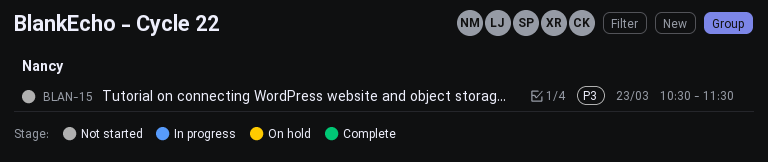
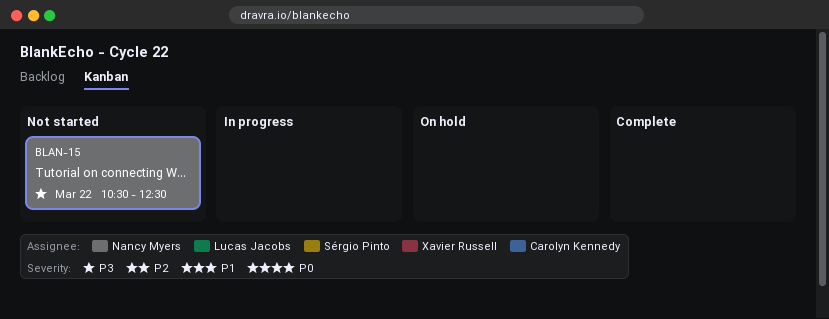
BLAN-15, day: Mar 23 -> Mar 22
BLAN-15, ends: 11:30 -> 12:30

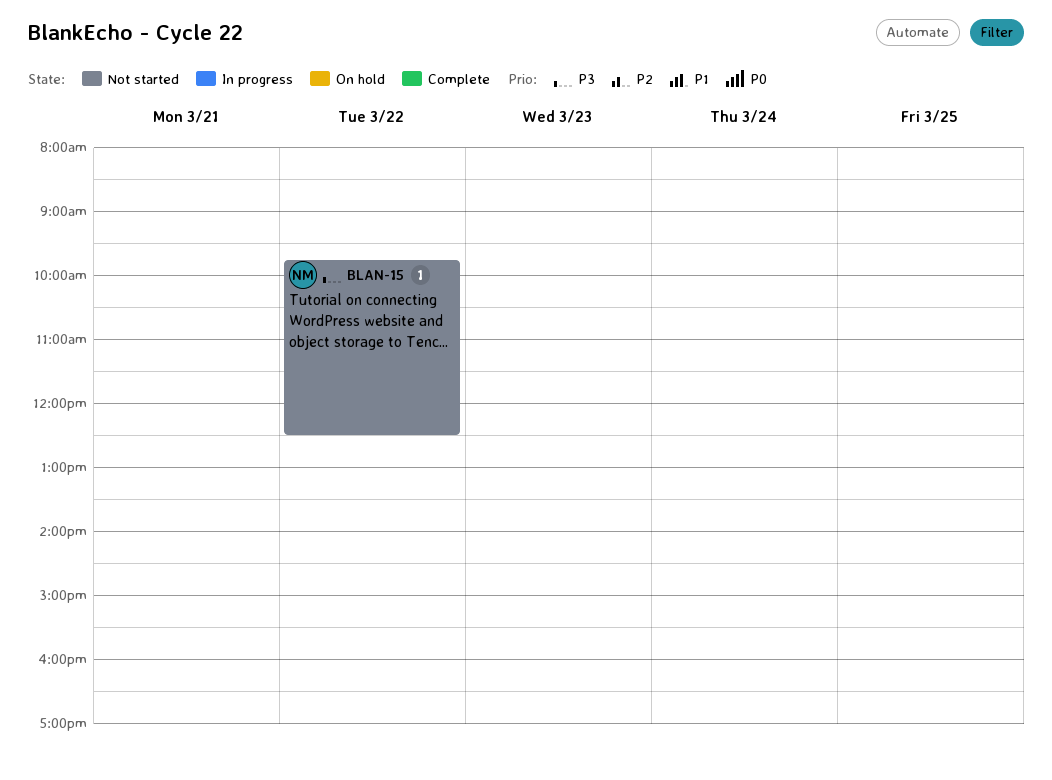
BLAN-15, begins: 10:30 -> 09:45

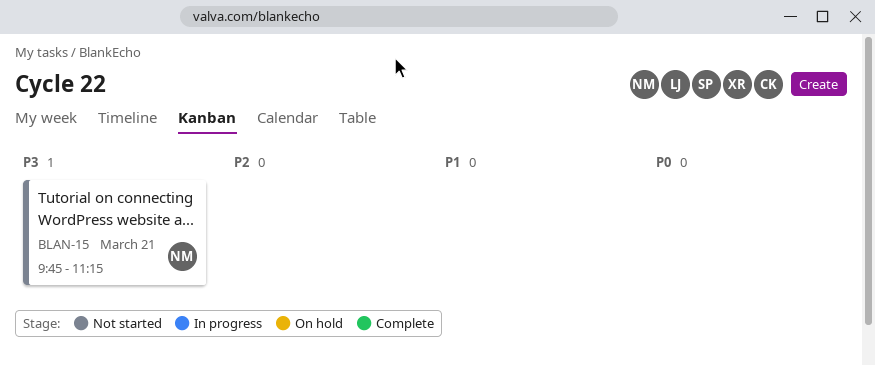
BLAN-15, day: Mar 22 -> Mar 21
BLAN-15, ends: 12:30 -> 11:15

